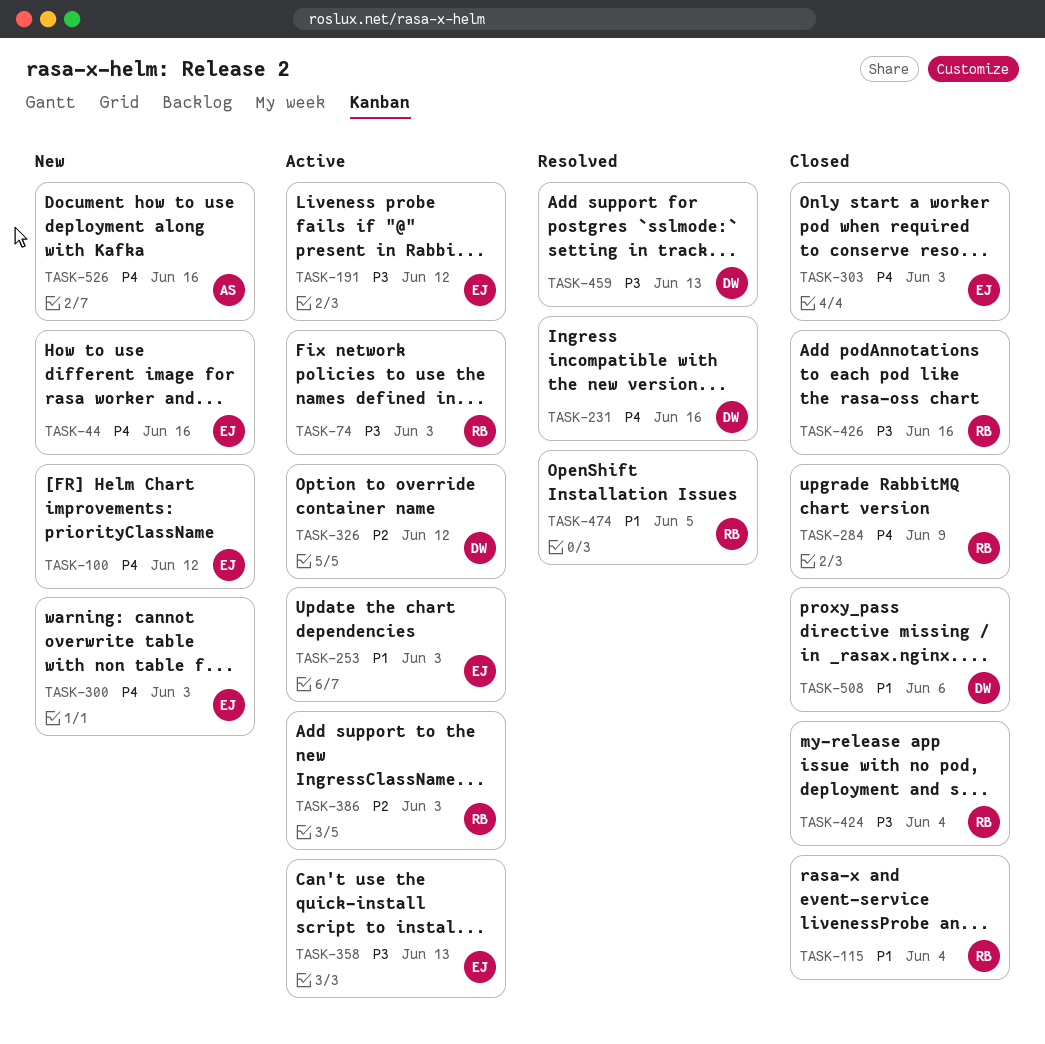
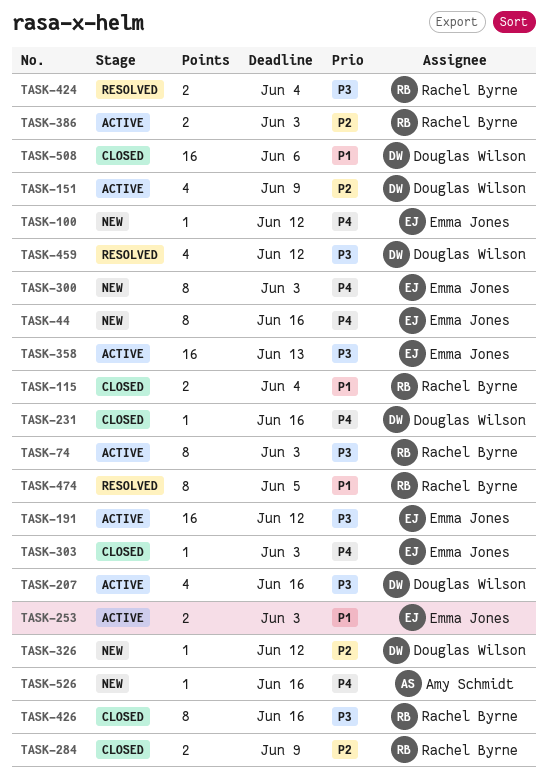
TASK-151: none -> present
TASK-207: none -> present
TASK-231, status: Resolved -> Closed
TASK-284, priority: P4 -> P2
TASK-326, status: Active -> New
TASK-424, status: Closed -> Resolved
TASK-459, due: Jun 13 -> Jun 12

